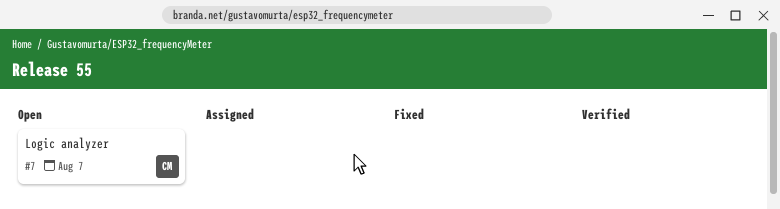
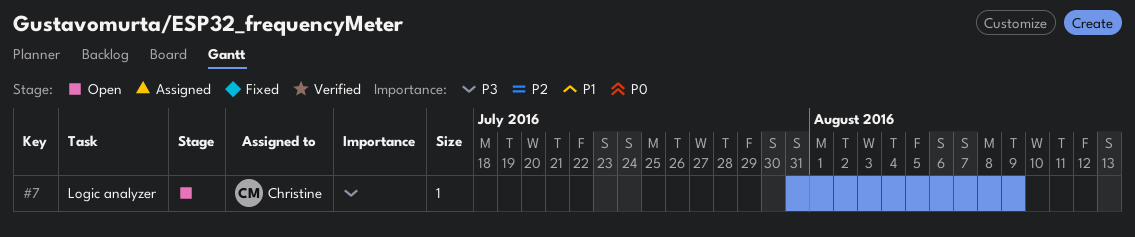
#7, due: Aug 7 -> Aug 9

